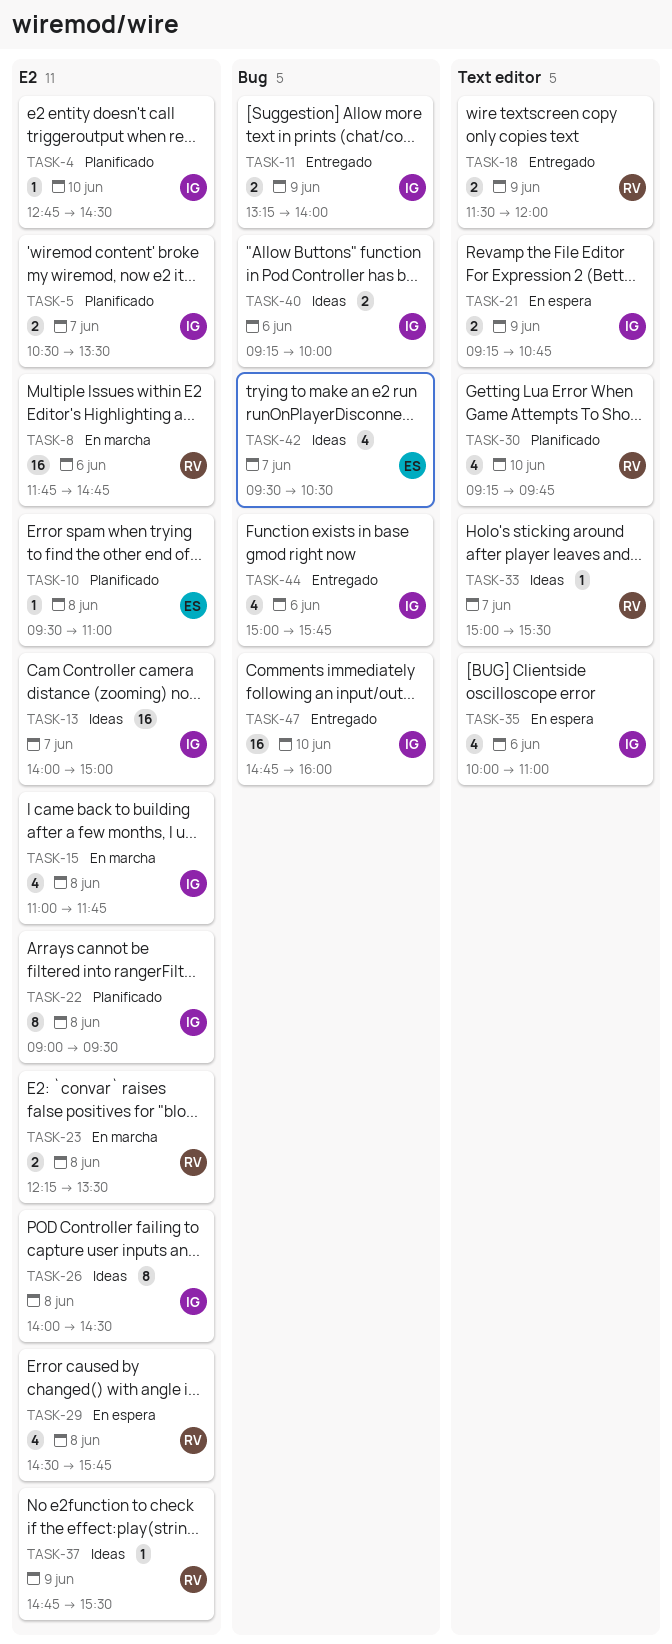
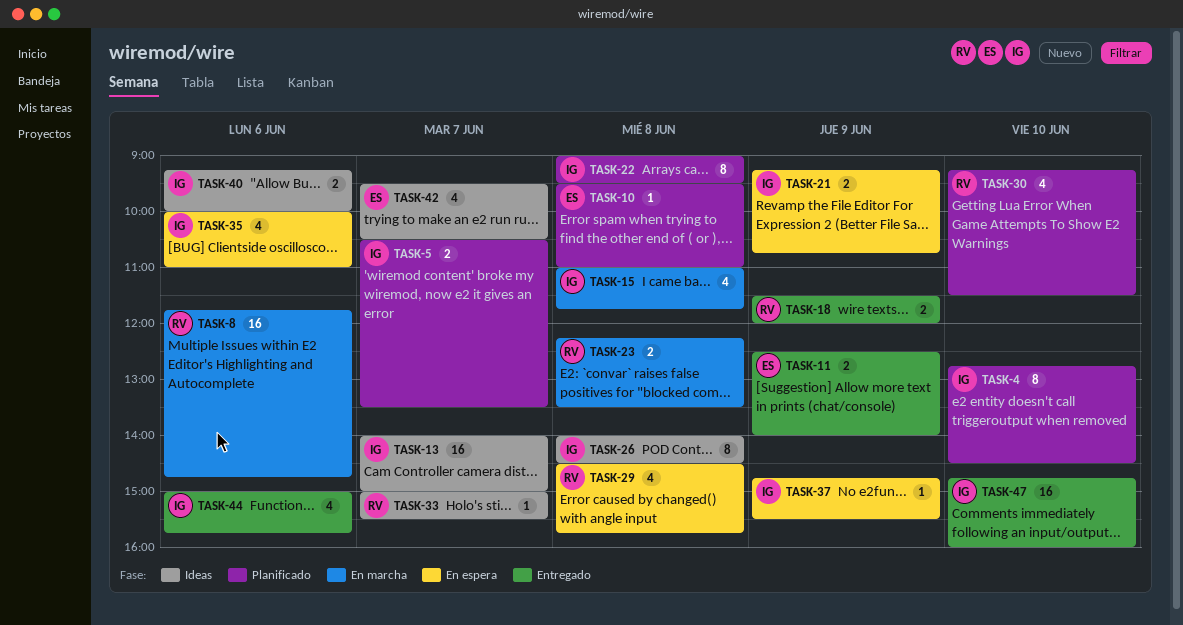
TASK-4, estimate: 1 -> 8
TASK-11, owner: IG -> ES
TASK-11, begins: 13:15 -> 12:30
TASK-30, ends: 09:45 -> 11:30
TASK-37, status: Ideas -> En espera
TASK-37, owner: RV -> IG

